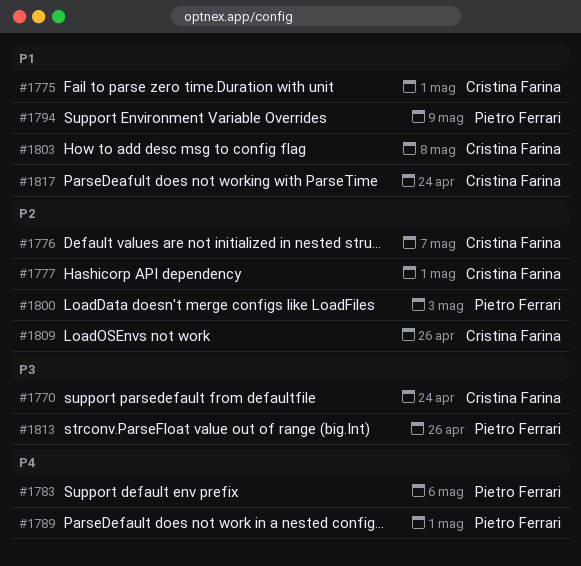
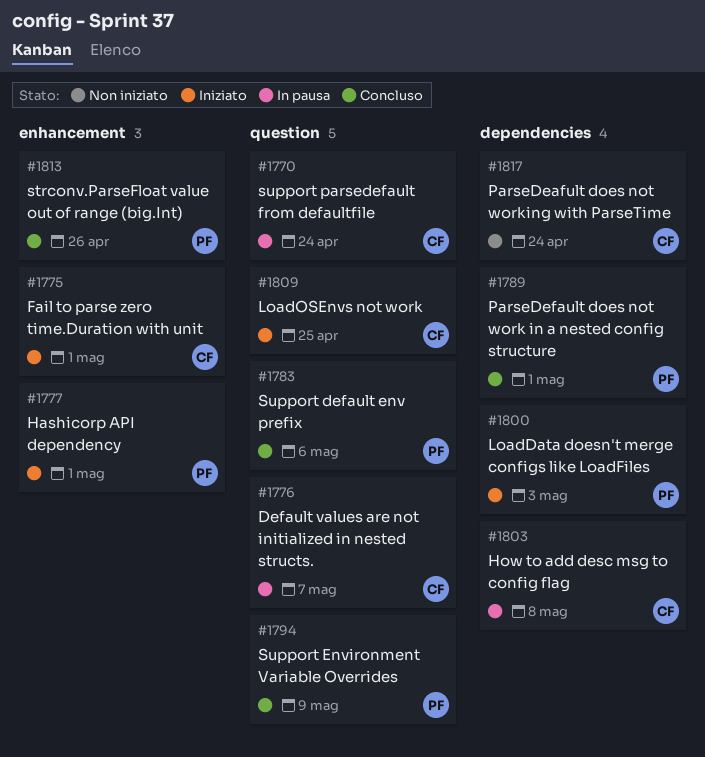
#1777, owner: Cristina Farina -> Pietro Ferrari
#1809, due: Apr 26 -> Apr 25

